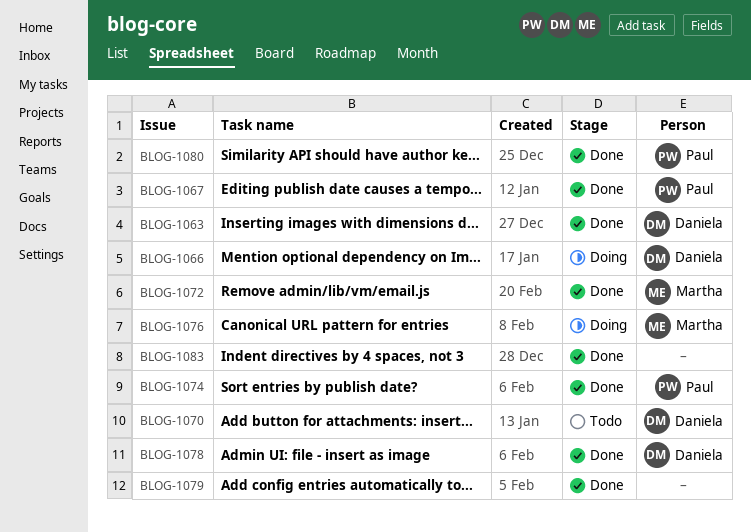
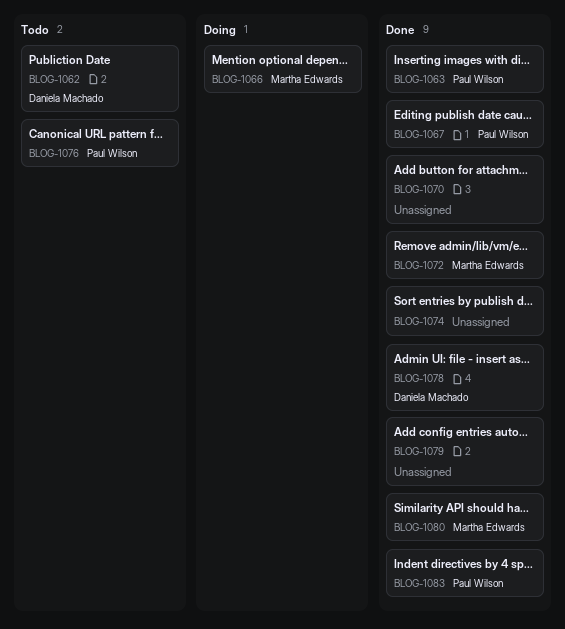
BLOG-1062: none -> present
BLOG-1063, owner: Daniela Machado -> Paul Wilson
BLOG-1066, owner: Daniela Machado -> Martha Edwards
BLOG-1070, status: Todo -> Done
BLOG-1070, owner: Daniela Machado -> none
BLOG-1074, owner: Paul Wilson -> none
BLOG-1076, status: Doing -> Todo
BLOG-1076, owner: Martha Edwards -> Paul Wilson
BLOG-1080, owner: Paul Wilson -> Martha Edwards
BLOG-1083, owner: none -> Paul Wilson

